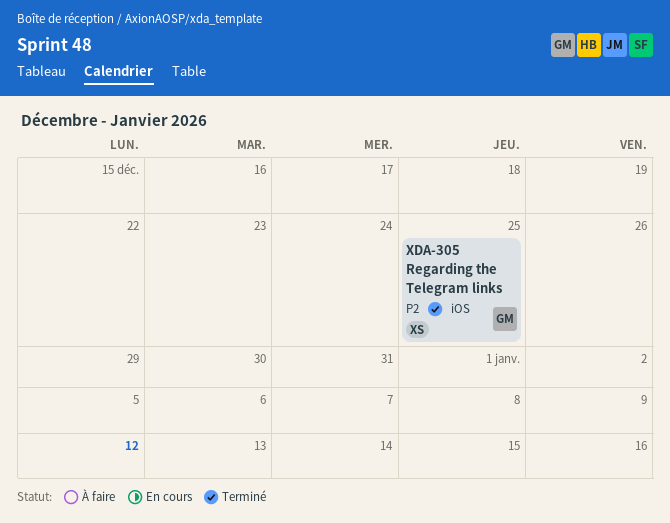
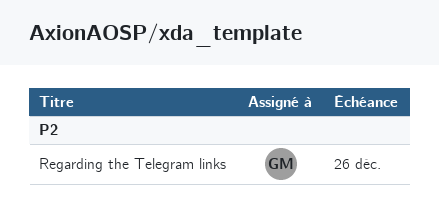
Regarding the Telegram links, due: Dec 25 -> Dec 26

